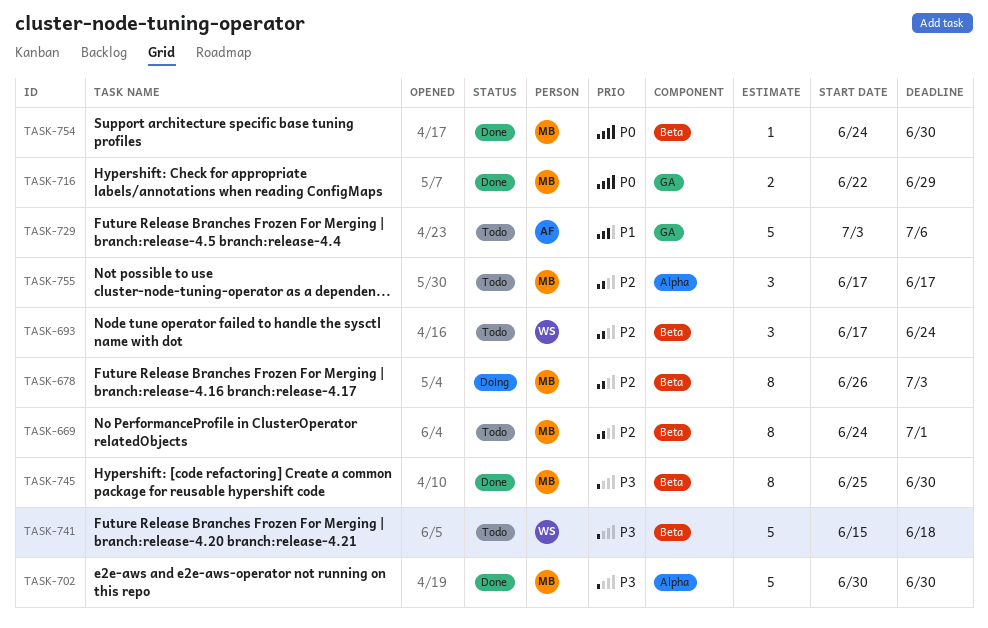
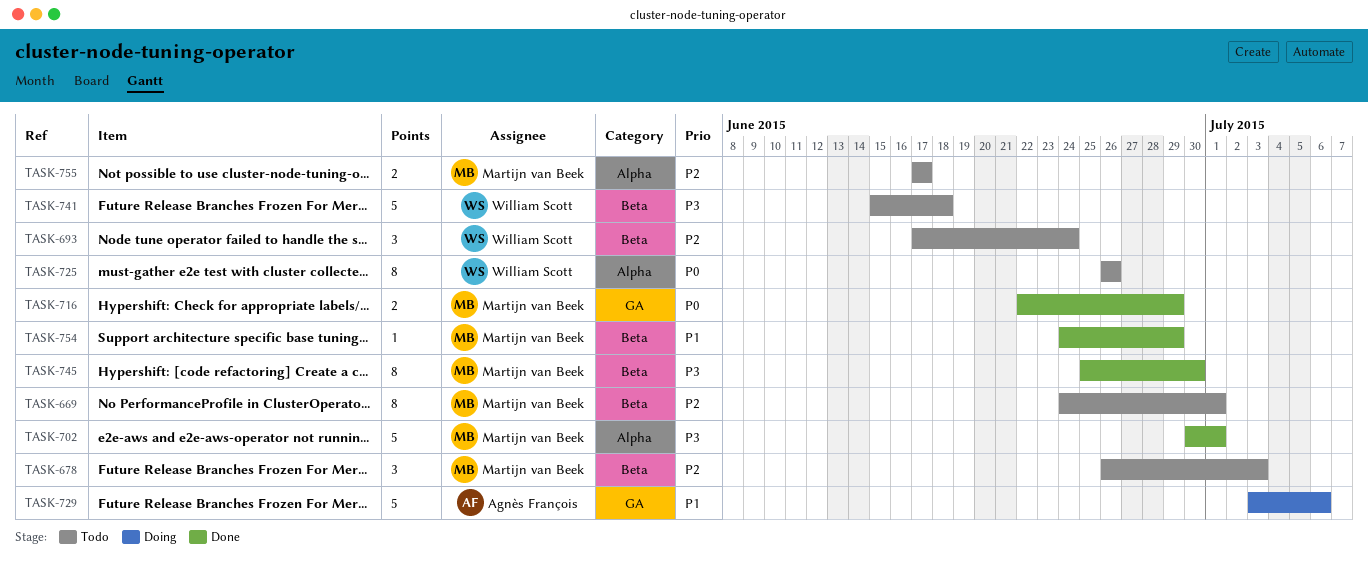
TASK-678, status: Doing -> Todo
TASK-678, estimate: 8 -> 3
TASK-702, due: Jun 30 -> Jul 1
TASK-725: none -> present
TASK-729, status: Todo -> Doing
TASK-754, priority: P0 -> P1
TASK-754, due: Jun 30 -> Jun 29
TASK-755, estimate: 3 -> 2

